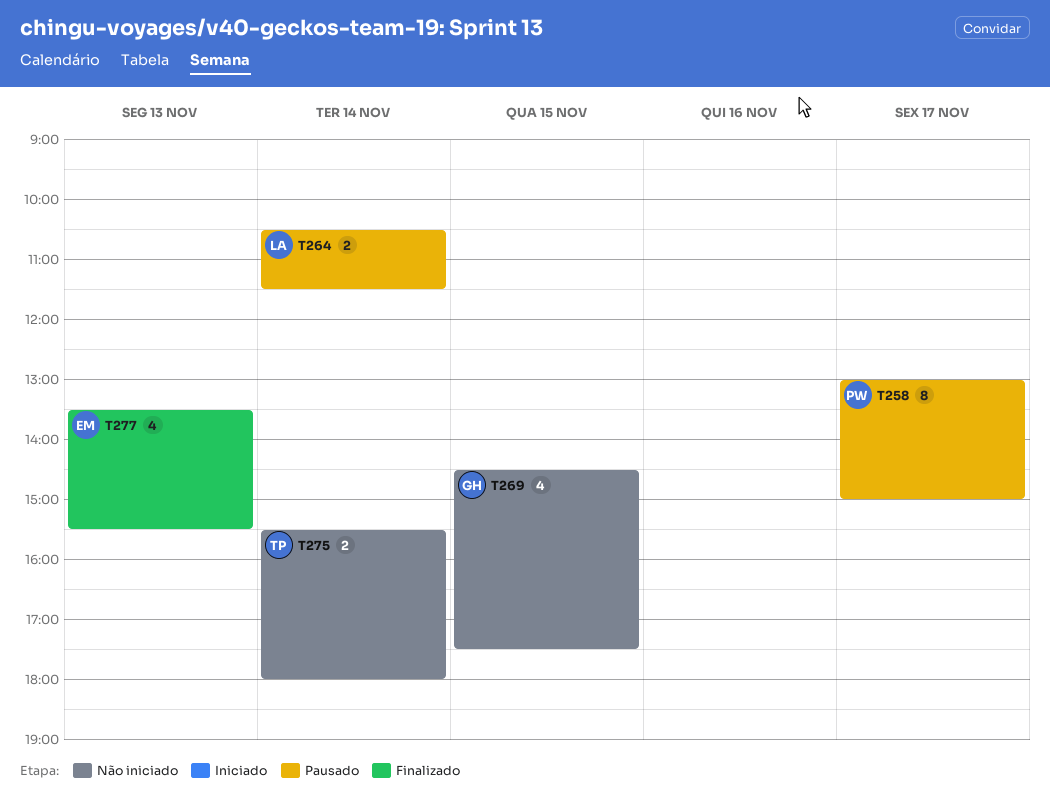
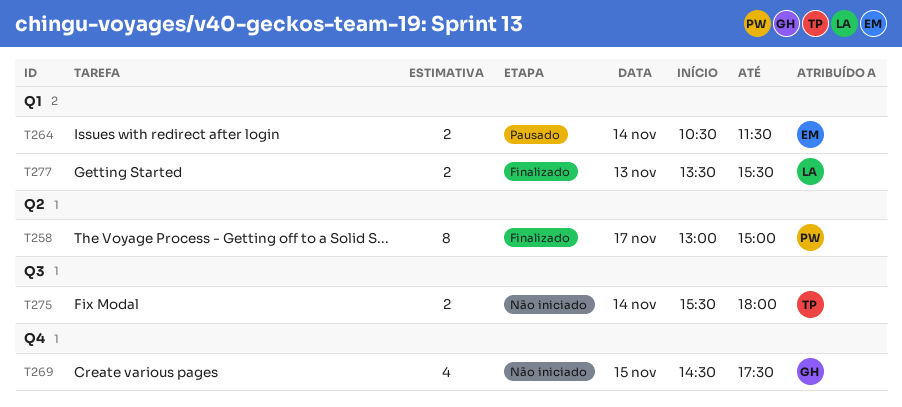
T258, status: Pausado -> Finalizado
T264, owner: LA -> EM
T277, owner: EM -> LA
T277, estimate: 4 -> 2

